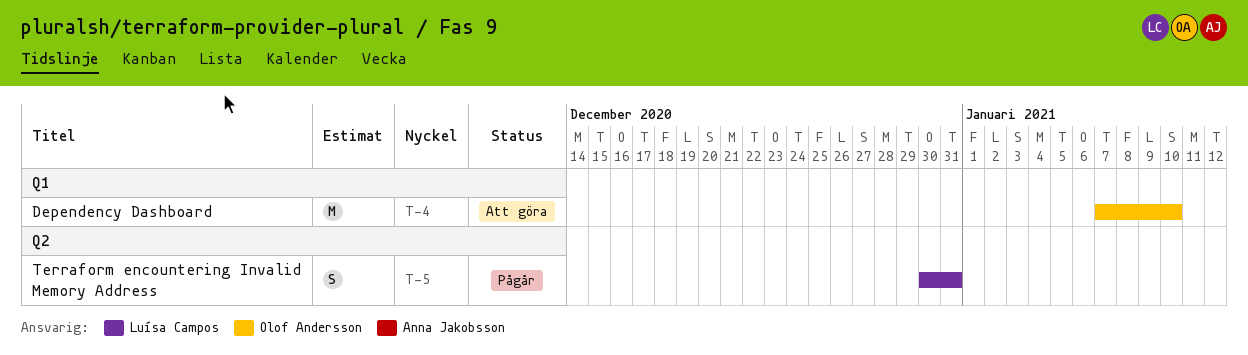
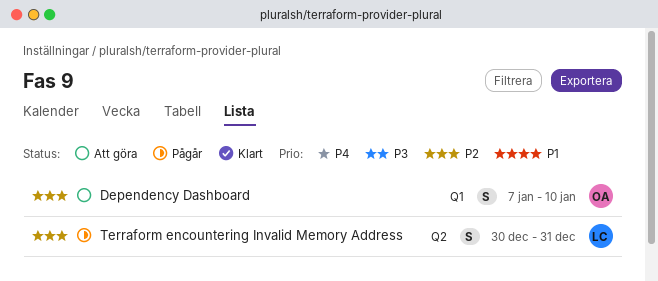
Dependency Dashboard, estimate: M -> S

